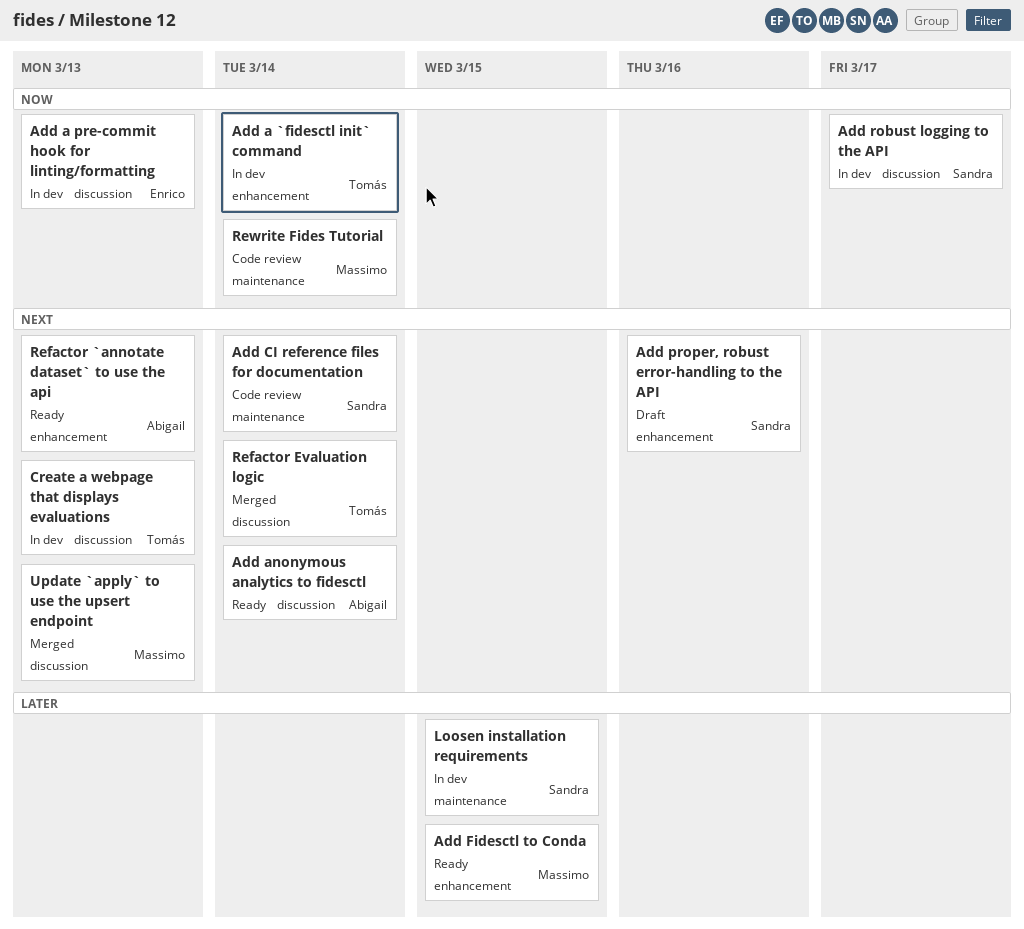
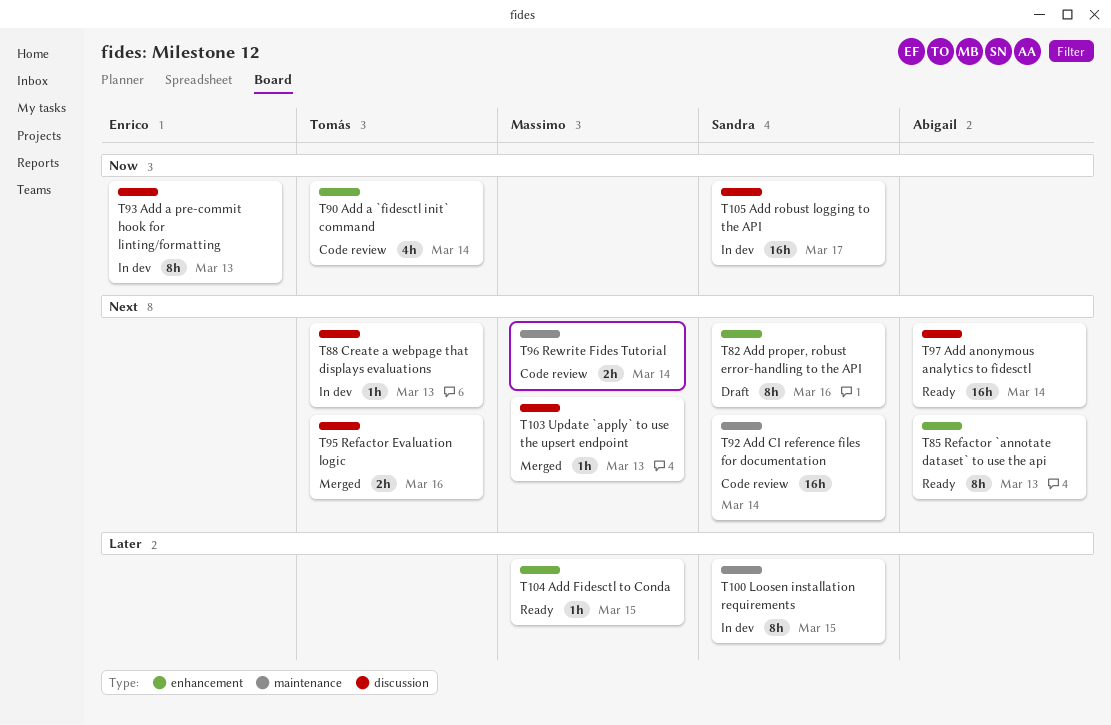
Add a `fidesctl init` command, status: In dev -> Code review
Refactor Evaluation logic, due: Mar 14 -> Mar 16
Rewrite Fides Tutorial, priority: Now -> Next

